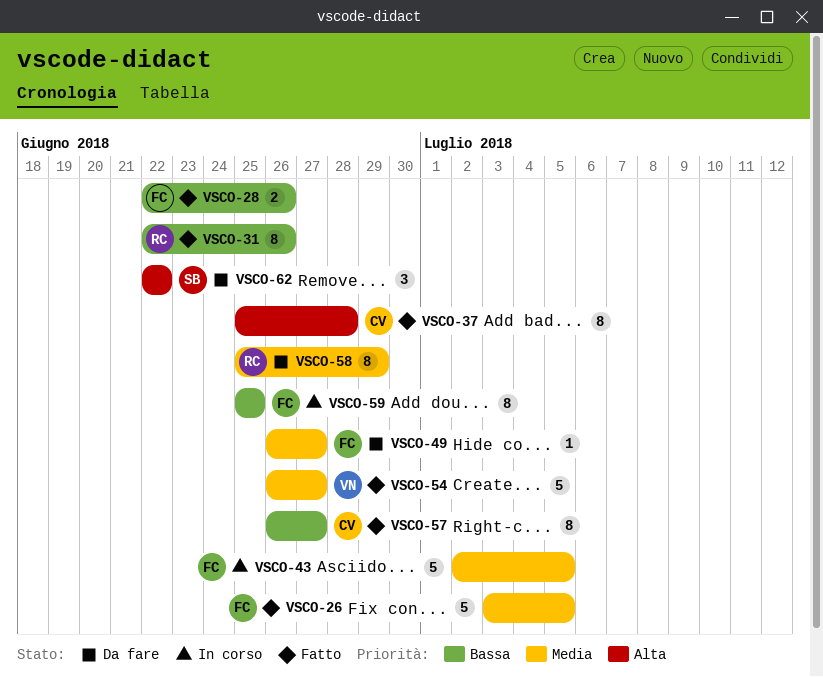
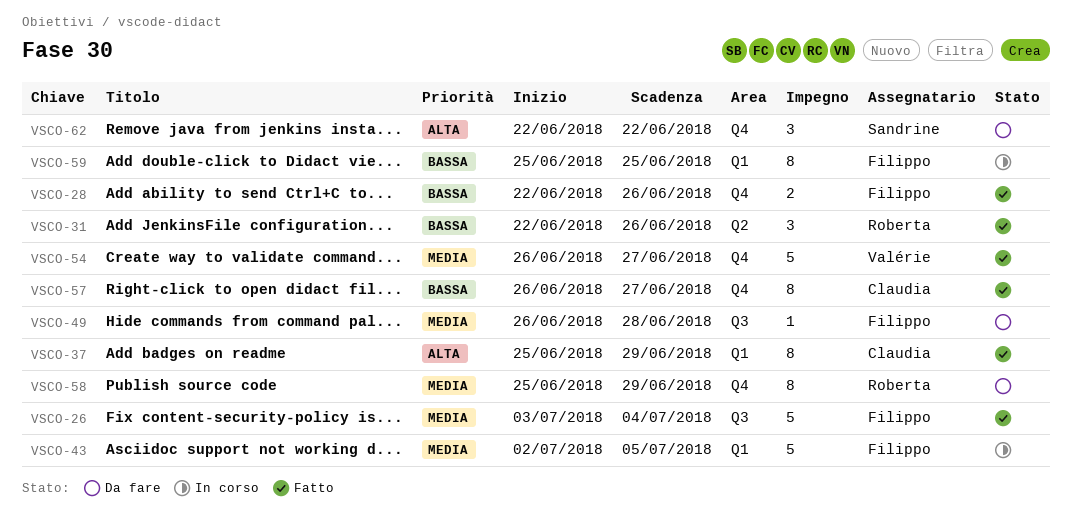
VSCO-26, due: Jul 5 -> Jul 4
VSCO-31, estimate: 8 -> 3
VSCO-37, due: Jun 28 -> Jun 29
VSCO-49, due: Jun 27 -> Jun 28

